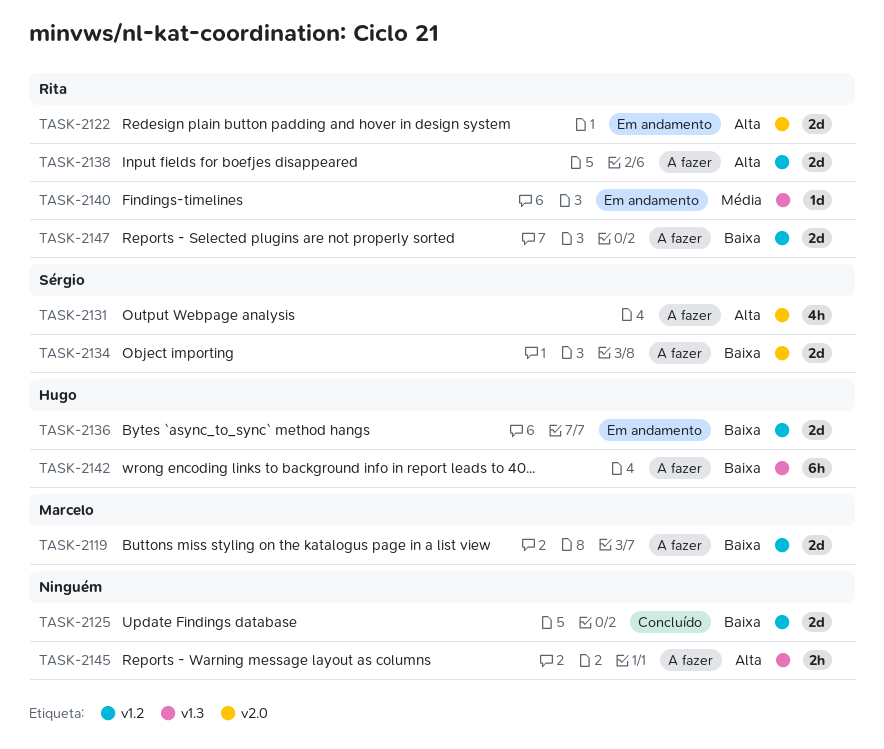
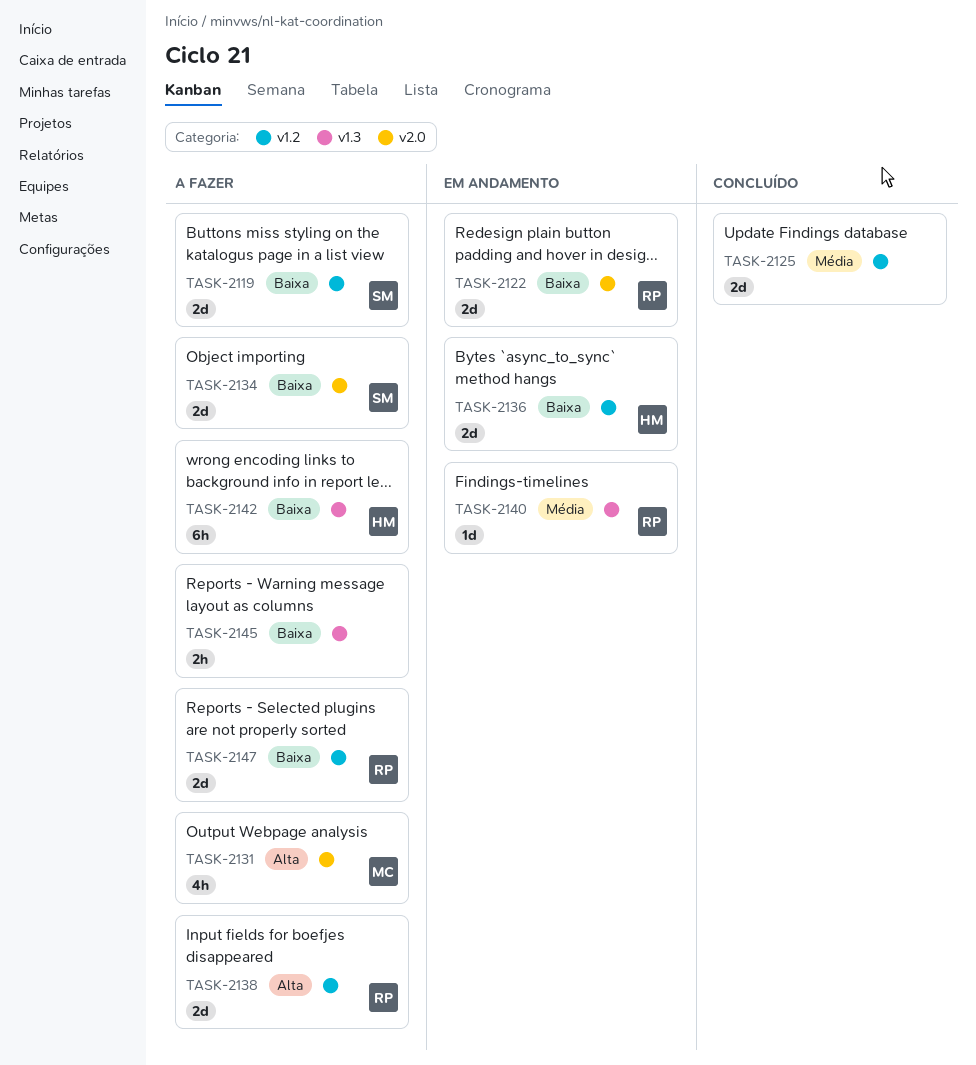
TASK-2119, owner: Marcelo -> Sérgio
TASK-2122, priority: Alta -> Baixa
TASK-2125, priority: Baixa -> Média
TASK-2131, owner: Sérgio -> Marcelo
TASK-2145, priority: Alta -> Baixa

